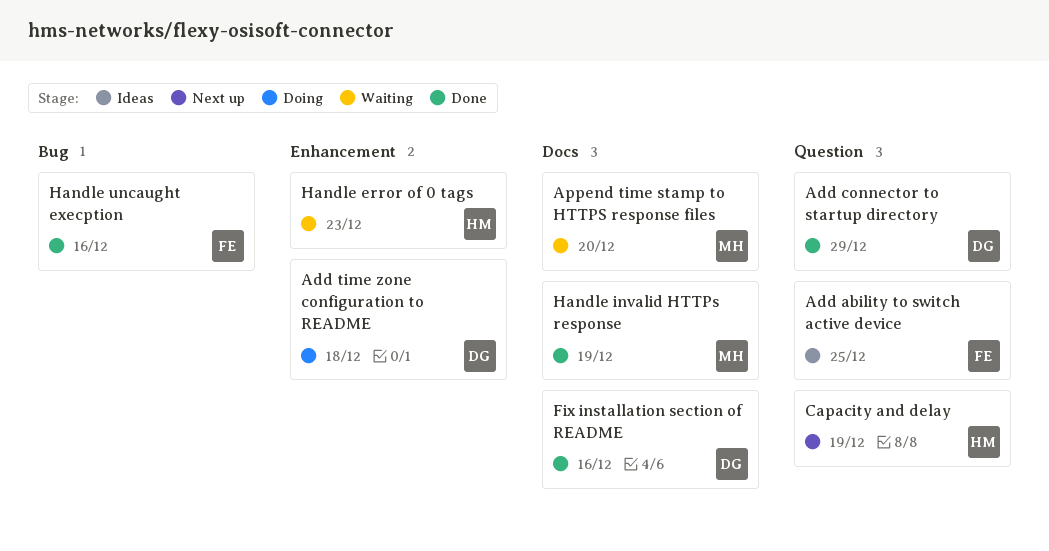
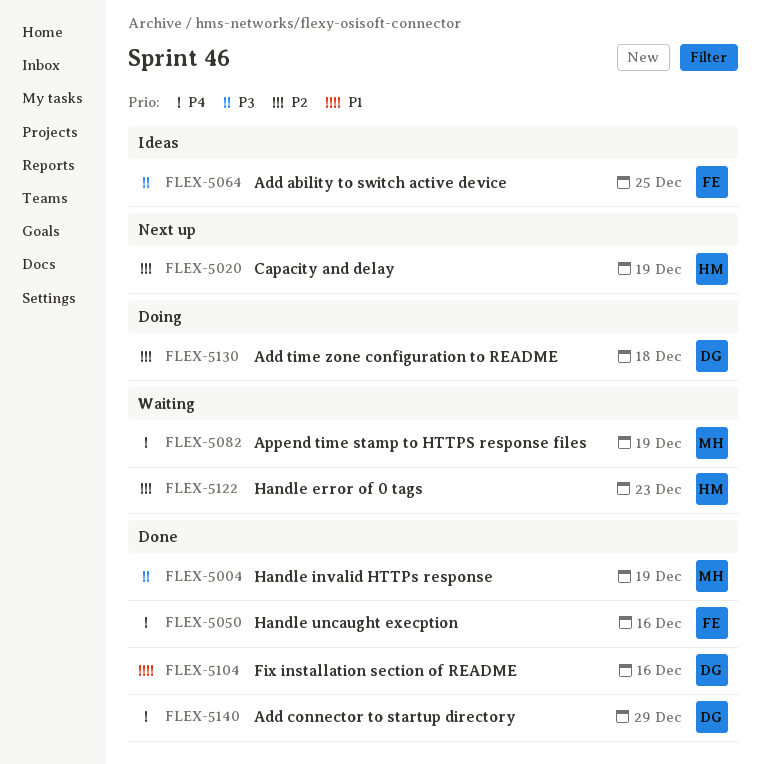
Append time stamp to HTTPS response files, due: Dec 20 -> Dec 19

